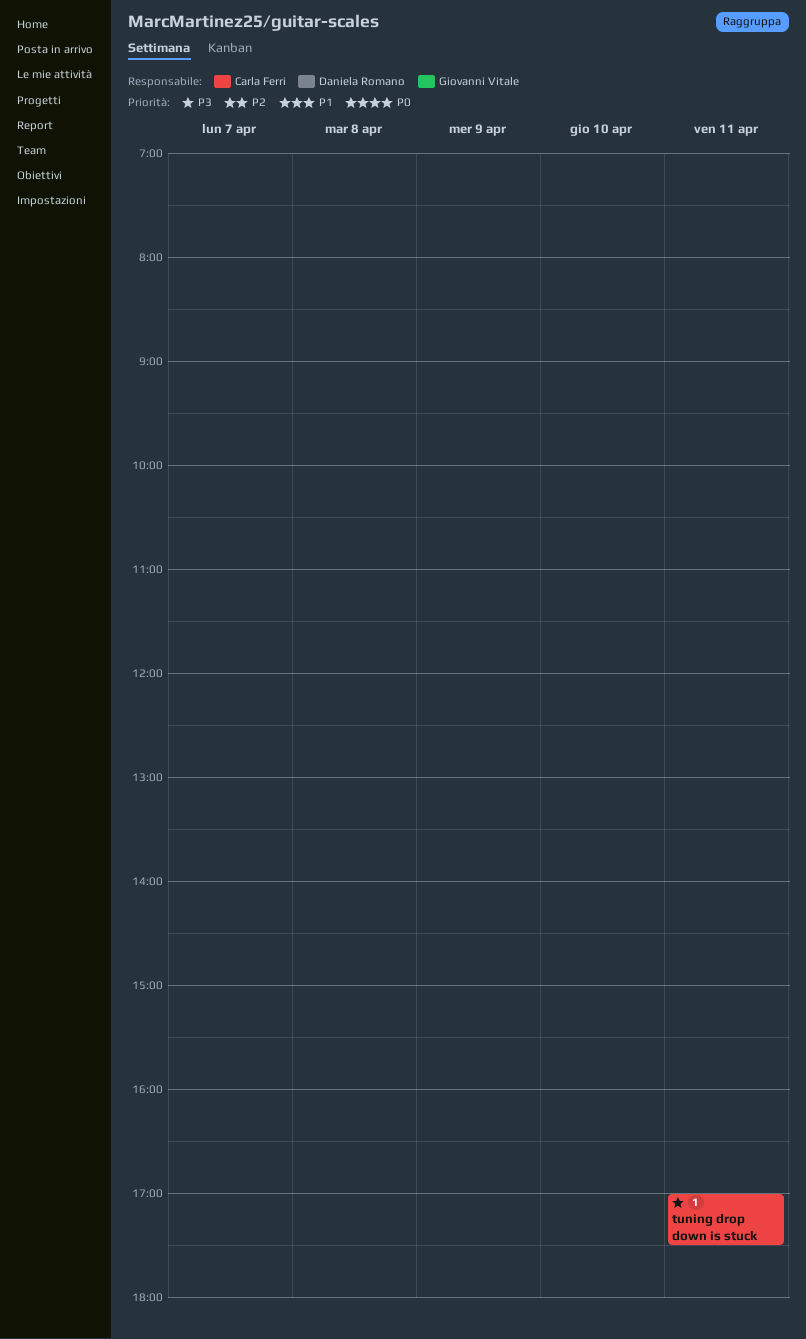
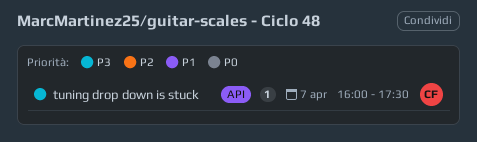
tuning drop down is stuck, day: Apr 11 -> Apr 7
tuning drop down is stuck, begins: 17:00 -> 16:00

